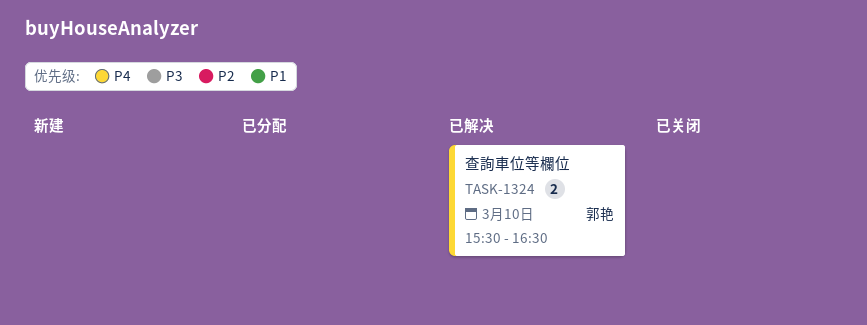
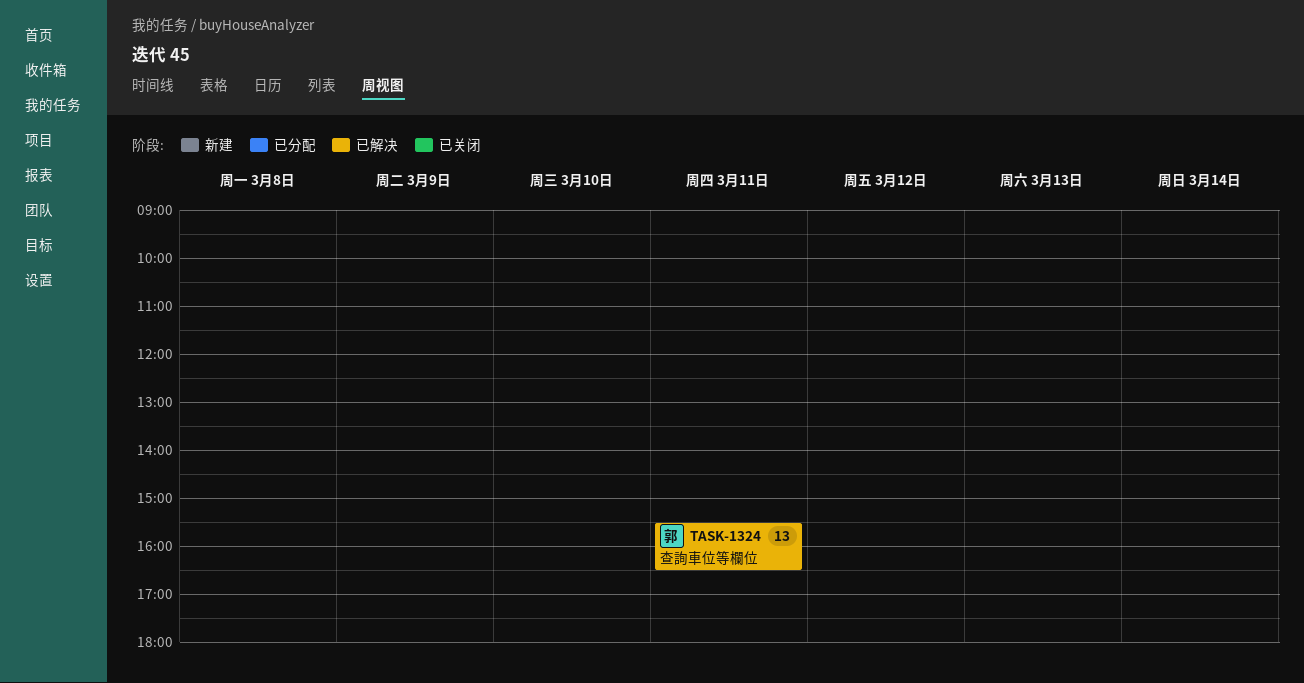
TASK-1324, estimate: 2 -> 13
TASK-1324, day: Mar 10 -> Mar 11

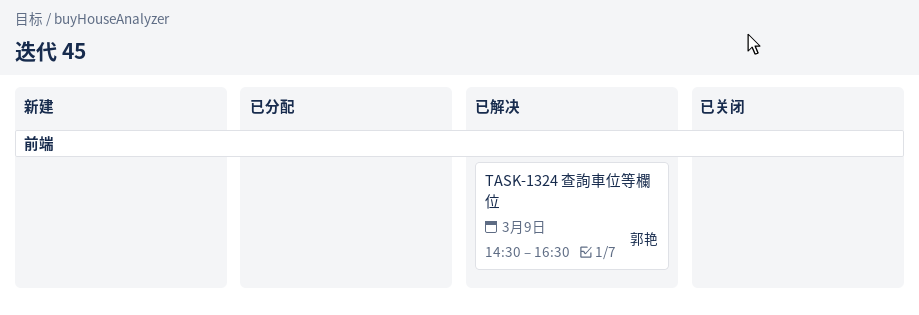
TASK-1324, day: Mar 11 -> Mar 9
TASK-1324, begins: 15:30 -> 14:30

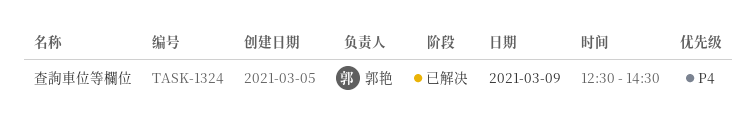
TASK-1324, begins: 14:30 -> 12:30
TASK-1324, ends: 16:30 -> 14:30

